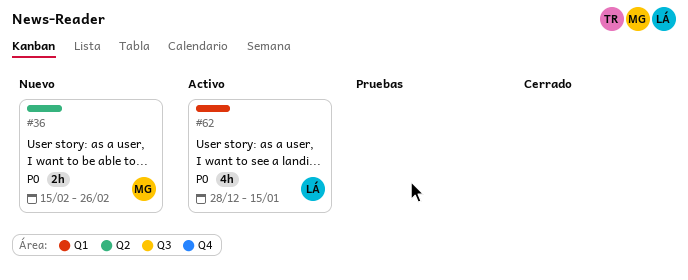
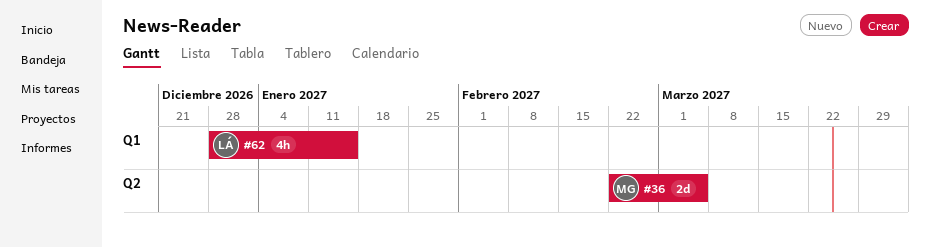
#36, estimate: 2h -> 2d
#36, start: Feb 15 -> Feb 22
#36, due: Feb 26 -> Mar 5

